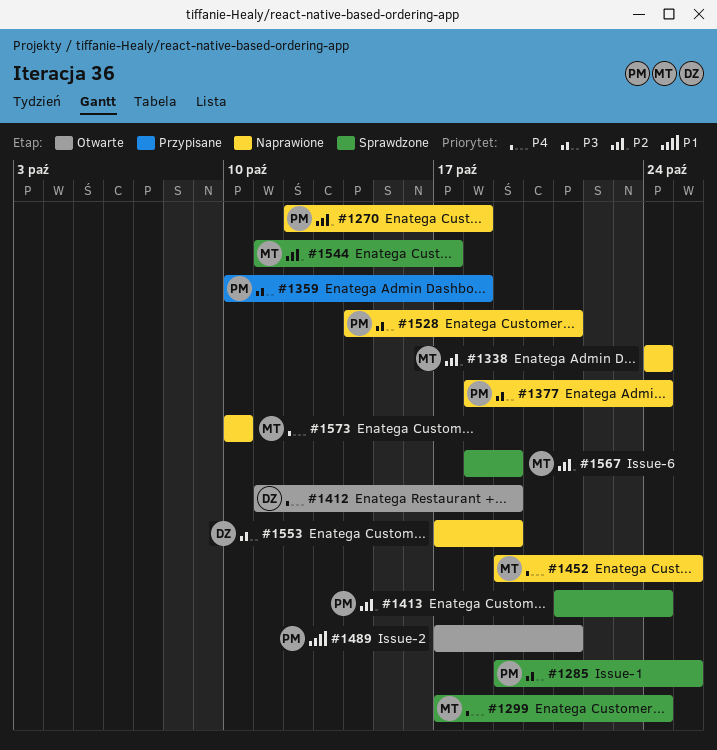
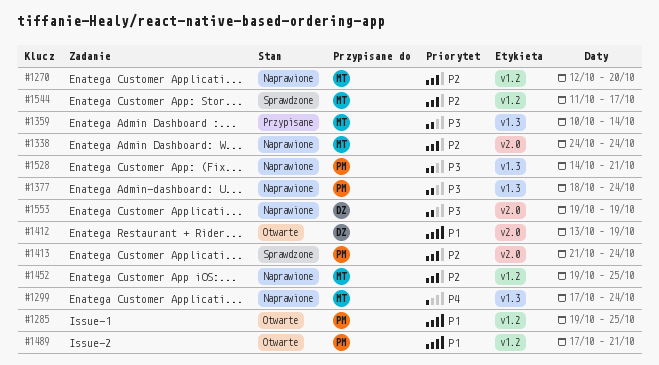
#1270, owner: PM -> MT
#1270, due: Oct 18 -> Oct 20
#1285, status: Sprawdzone -> Otwarte
#1285, priority: P3 -> P1
#1299, status: Sprawdzone -> Naprawione
#1359, owner: PM -> MT
#1359, due: Oct 18 -> Oct 14
#1412, priority: P4 -> P1
#1412, start: Oct 11 -> Oct 13
#1452, priority: P4 -> P2
#1553, start: Oct 17 -> Oct 19
#1567: present -> none
#1573: present -> none

